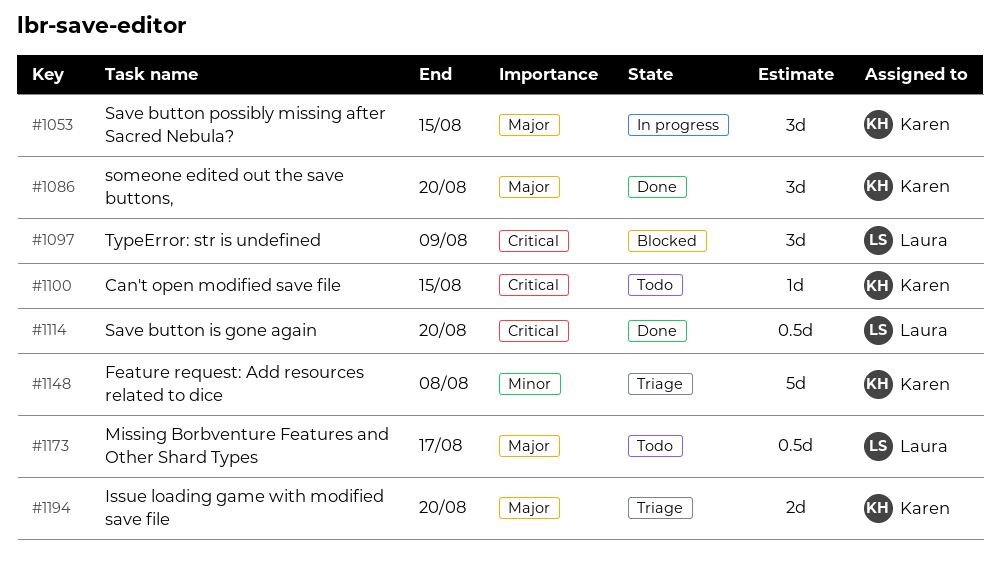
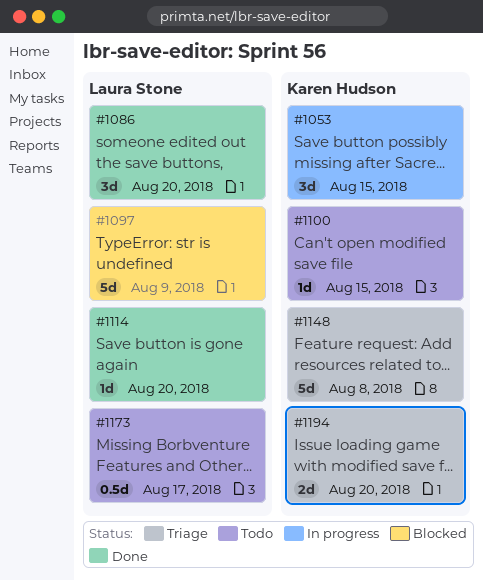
#1086, owner: Karen Hudson -> Laura Stone
#1097, estimate: 3d -> 5d
#1114, estimate: 0.5d -> 1d

